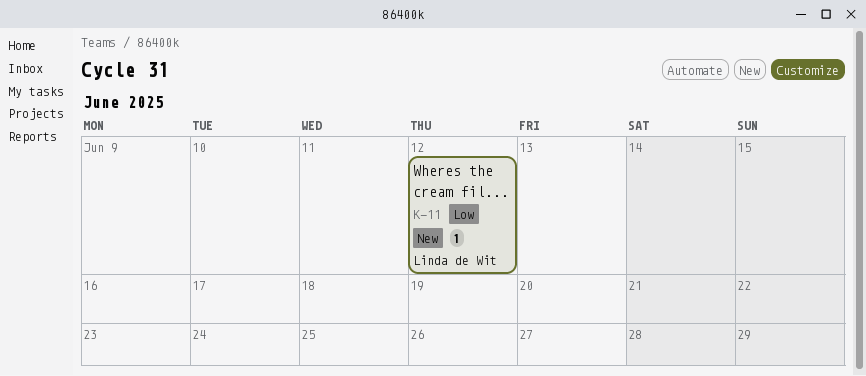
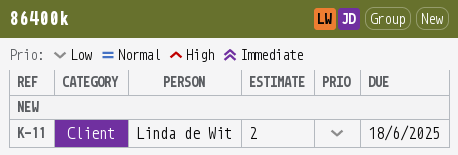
K-11, estimate: 1 -> 2
K-11, due: Jun 12 -> Jun 18

